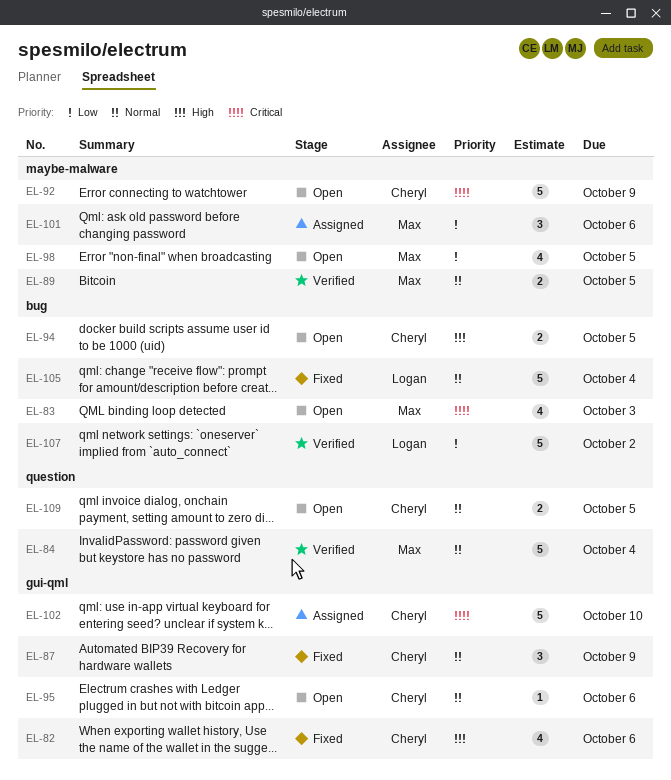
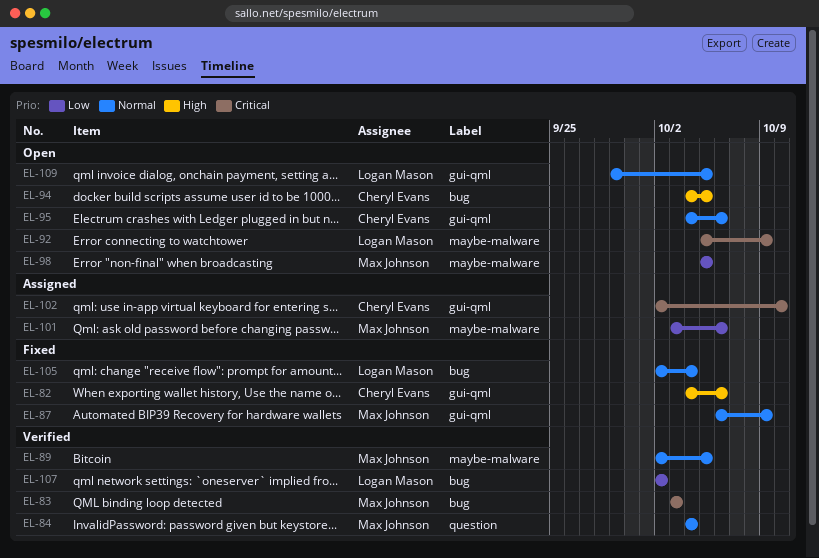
EL-83, status: Open -> Verified
EL-87, owner: Cheryl Evans -> Max Johnson
EL-92, owner: Cheryl Evans -> Logan Mason
EL-109, owner: Cheryl Evans -> Logan Mason
EL-109, label: question -> gui-qml

